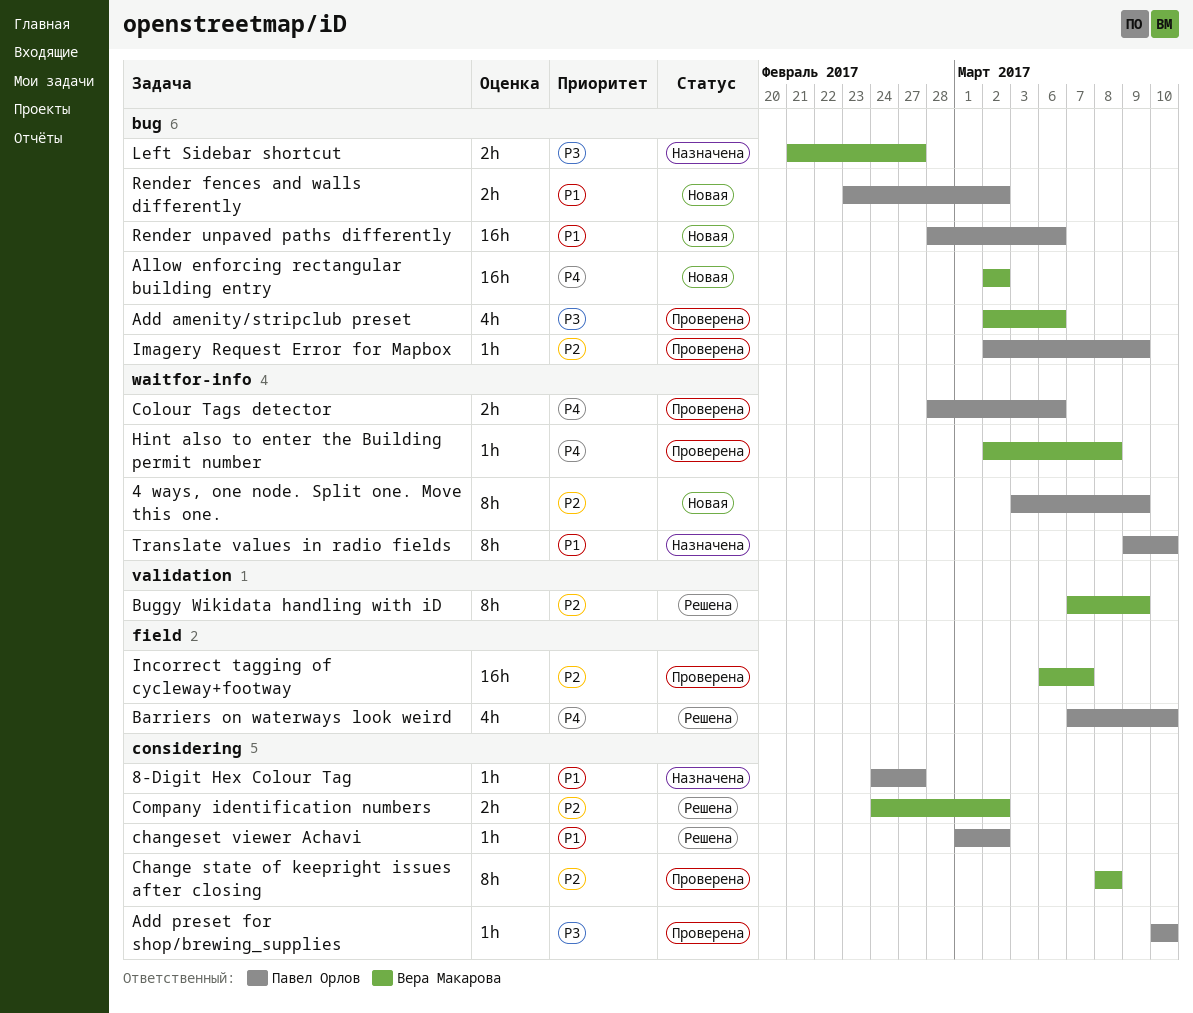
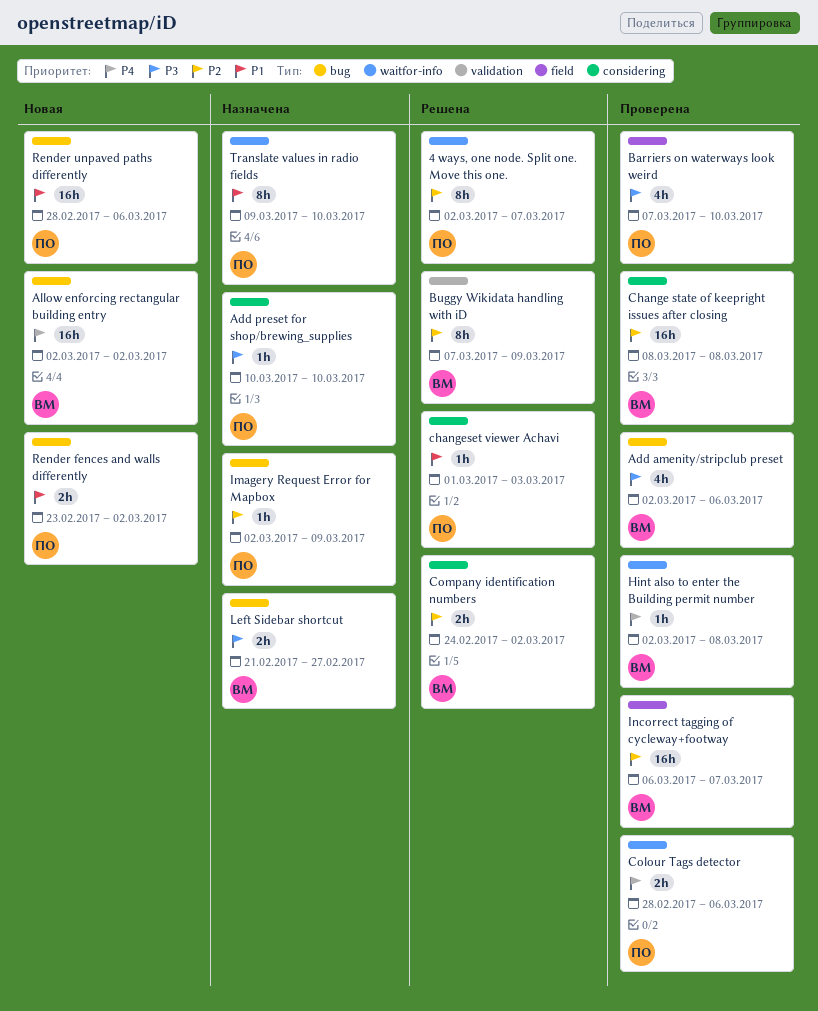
4 ways, one node. Split one. Move this one., status: Новая -> Решена
4 ways, one node. Split one. Move this one., start: Mar 3 -> Mar 2
4 ways, one node. Split one. Move this one., due: Mar 9 -> Mar 7
8-Digit Hex Colour Tag: present -> none
Add preset for shop/brewing_supplies, status: Проверена -> Назначена
Barriers on waterways look weird, status: Решена -> Проверена
Barriers on waterways look weird, priority: P4 -> P3
Change state of keepright issues after closing, estimate: 8h -> 16h
changeset viewer Achavi, due: Mar 2 -> Mar 3
Imagery Request Error for Mapbox, status: Проверена -> Назначена

